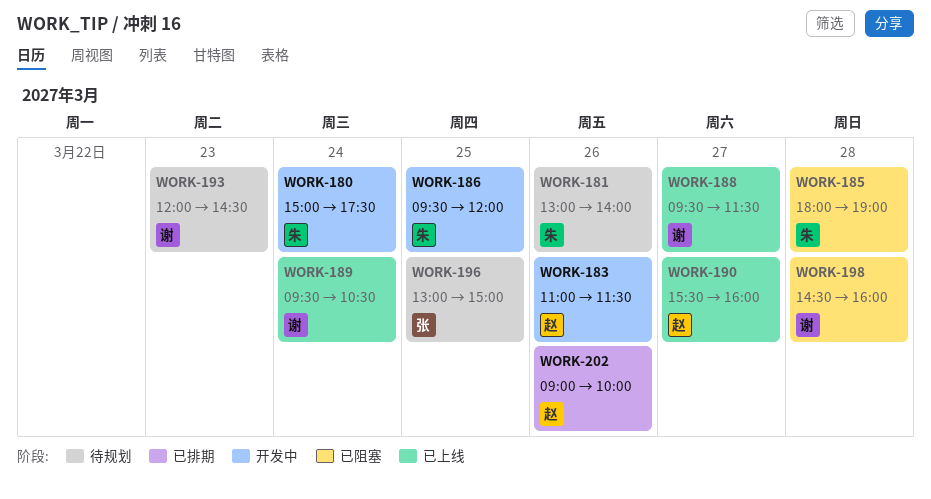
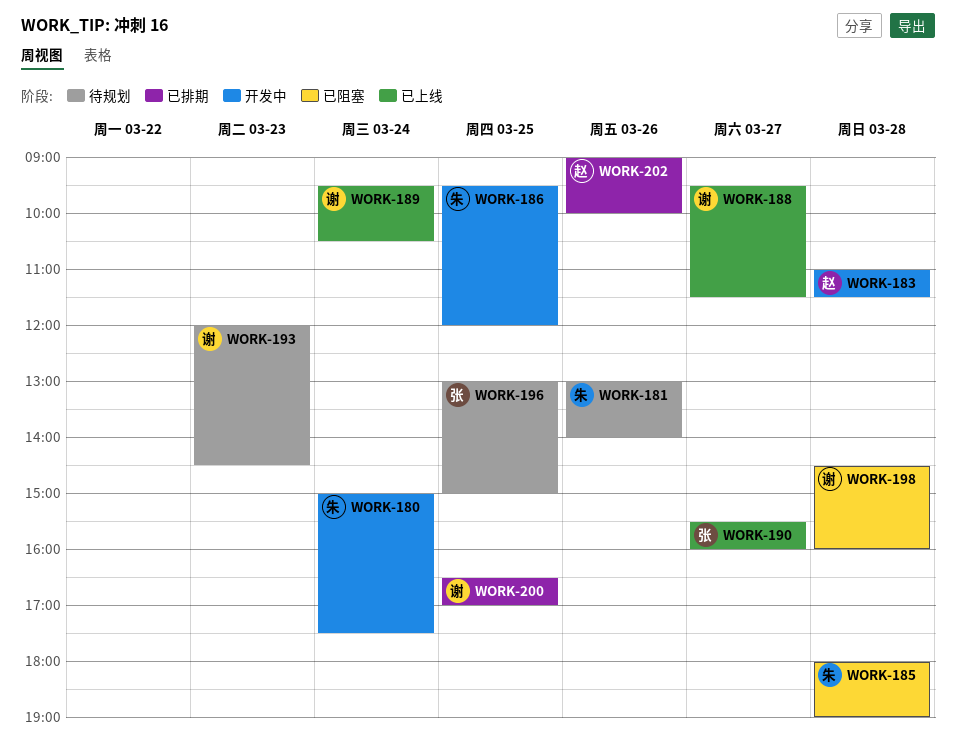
WORK-183, day: Mar 26 -> Mar 28
WORK-190, owner: 赵 -> 张
WORK-200: none -> present

